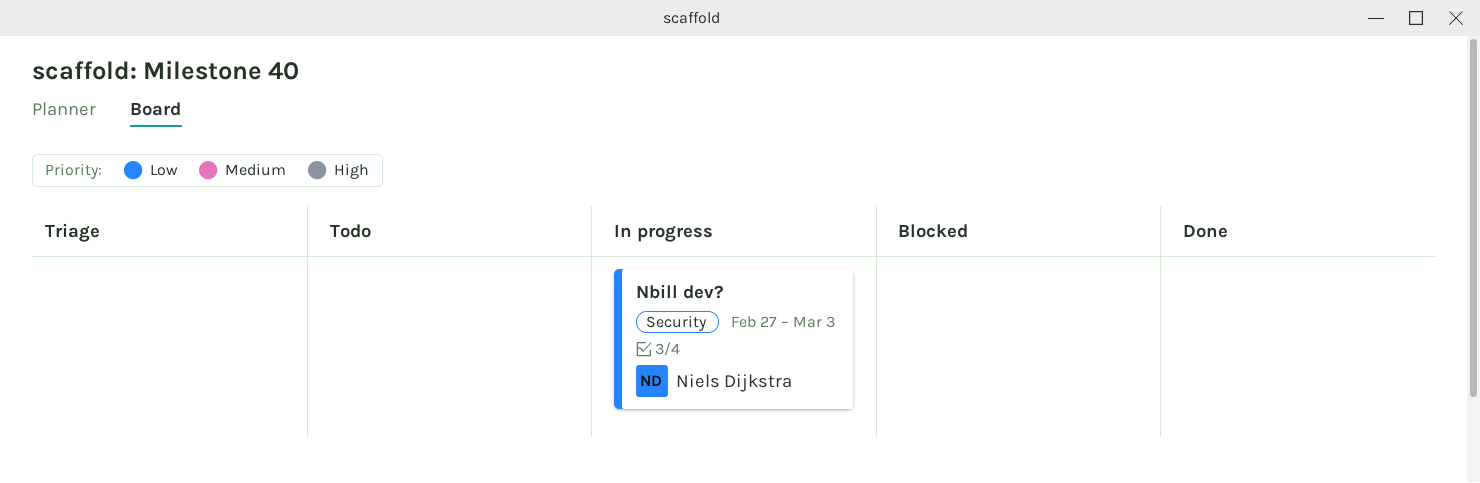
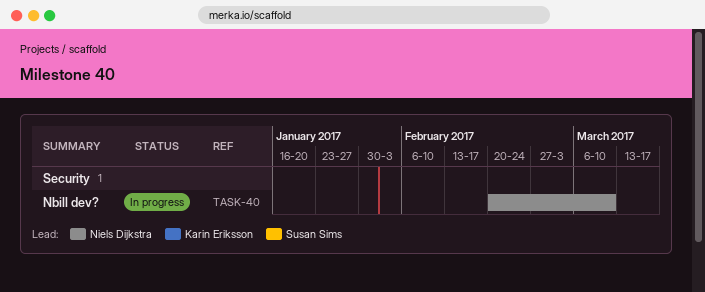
Nbill dev?, start: Feb 27 -> Feb 20
Nbill dev?, due: Mar 3 -> Mar 10

